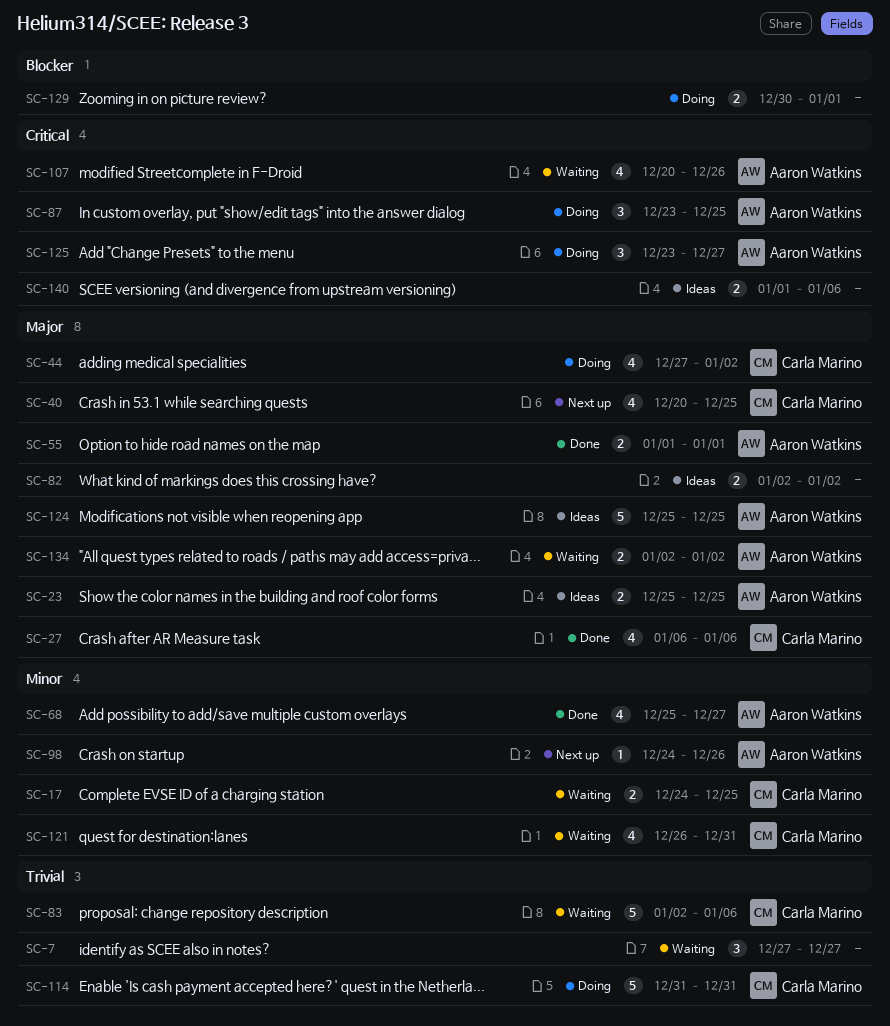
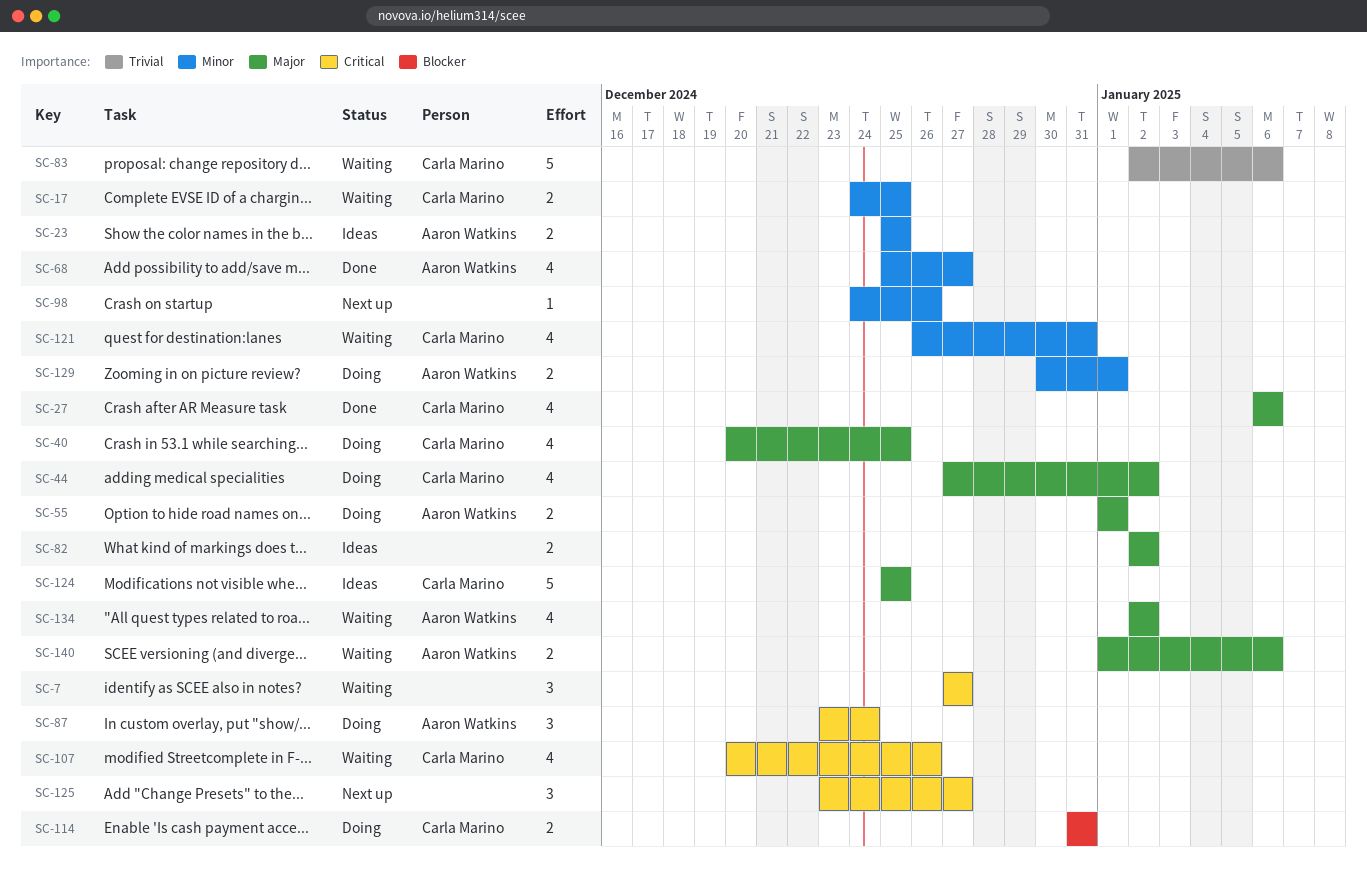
SC-7, priority: Trivial -> Critical
SC-23, priority: Major -> Minor
SC-40, status: Next up -> Doing
SC-55, status: Done -> Doing
SC-87, due: Dec 25 -> Dec 24
SC-98, owner: Aaron Watkins -> none
SC-107, owner: Aaron Watkins -> Carla Marino
SC-114, priority: Trivial -> Blocker
SC-114, estimate: 5 -> 2
SC-124, owner: Aaron Watkins -> Carla Marino
SC-125, status: Doing -> Next up
SC-125, owner: Aaron Watkins -> none
SC-129, owner: none -> Aaron Watkins
SC-129, priority: Blocker -> Minor
SC-134, estimate: 2 -> 4
SC-140, status: Ideas -> Waiting
SC-140, owner: none -> Aaron Watkins
SC-140, priority: Critical -> Major

